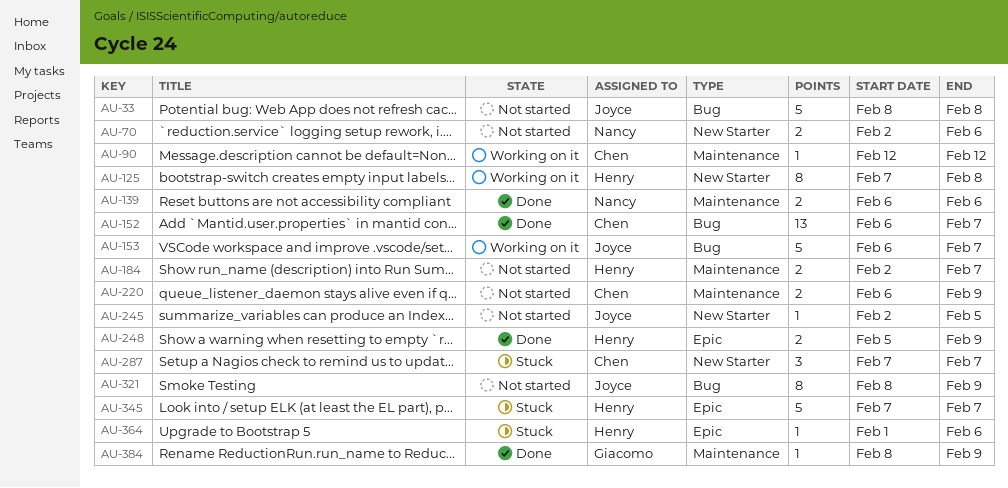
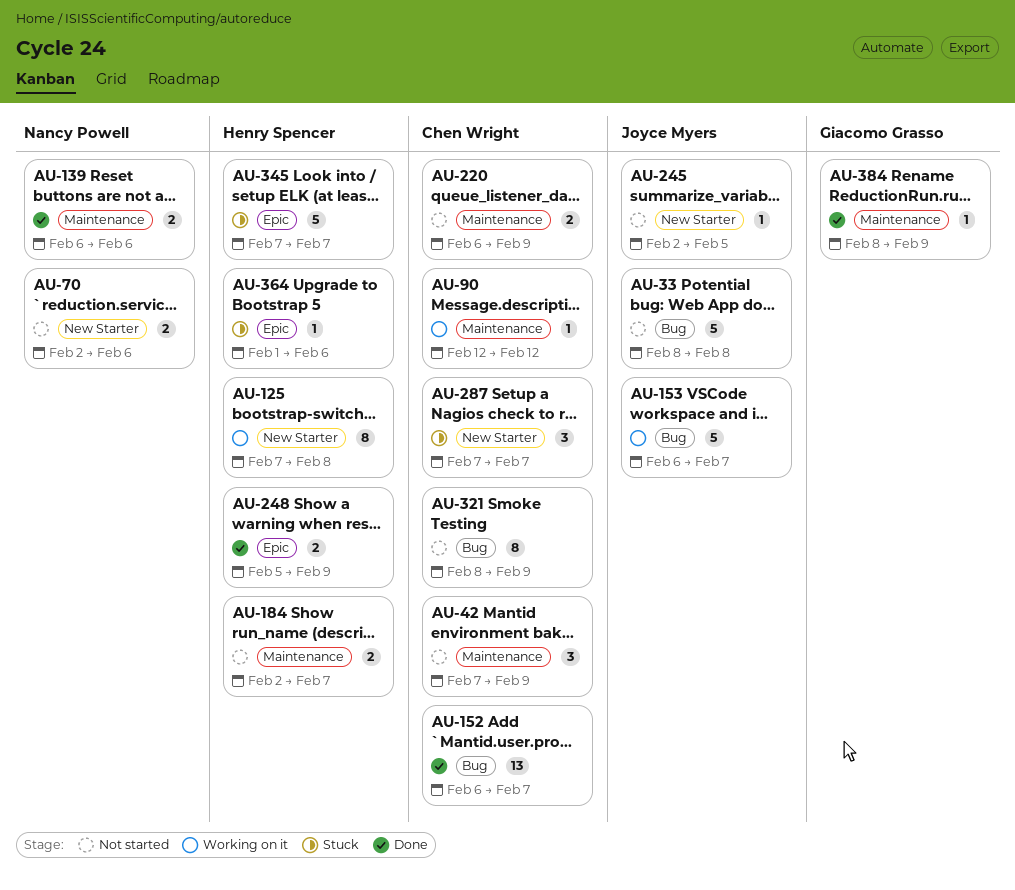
AU-42: none -> present
AU-321, owner: Joyce Myers -> Chen Wright

